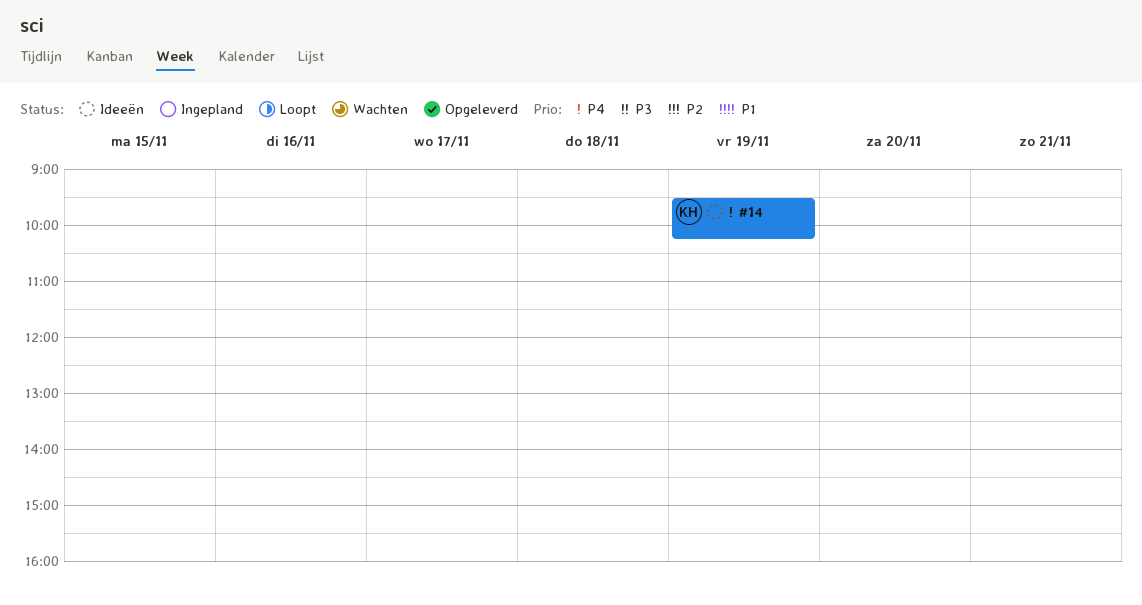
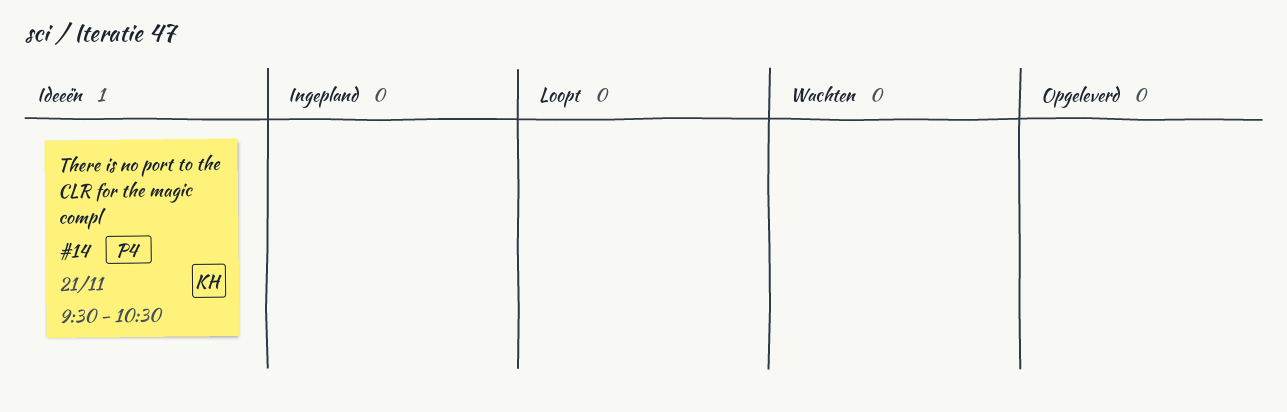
#14, day: Nov 19 -> Nov 21
#14, ends: 10:15 -> 10:30

